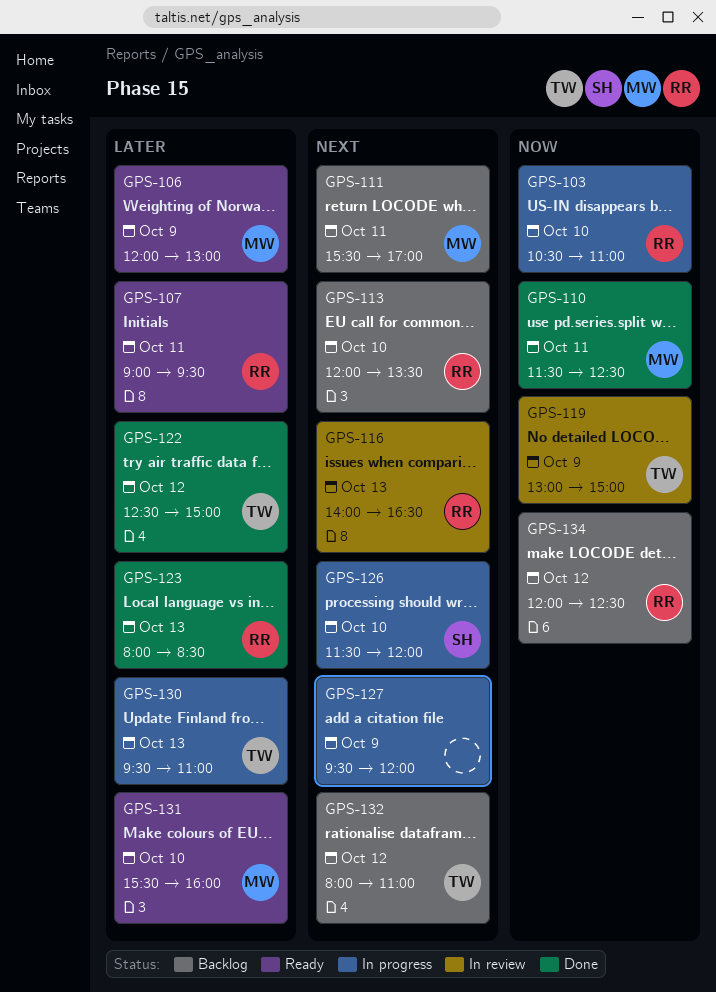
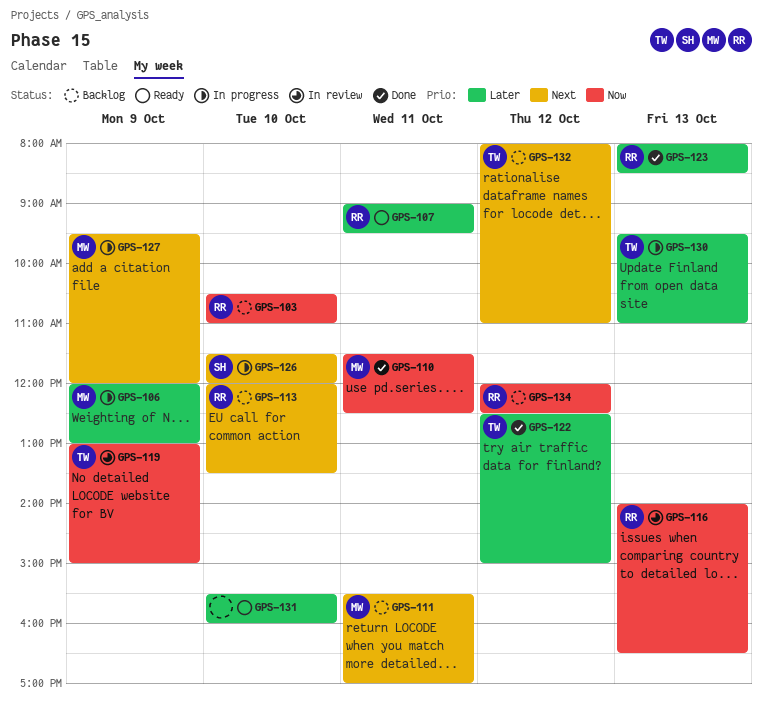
GPS-103, status: In progress -> Backlog
GPS-106, status: Ready -> In progress
GPS-116, priority: Next -> Now
GPS-127, owner: none -> MW
GPS-131, owner: MW -> none

